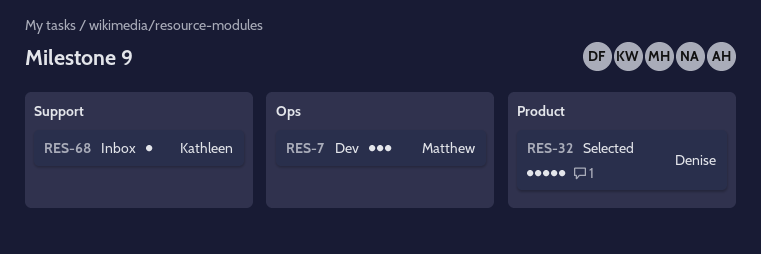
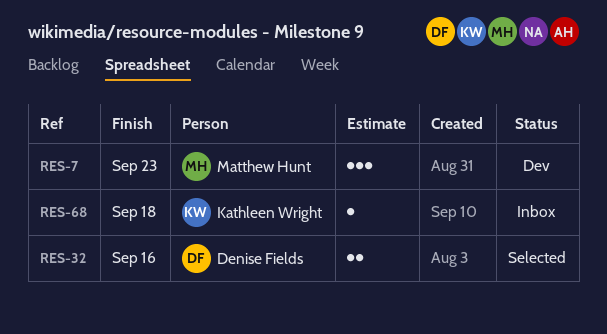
RES-32, estimate: 5 -> 2

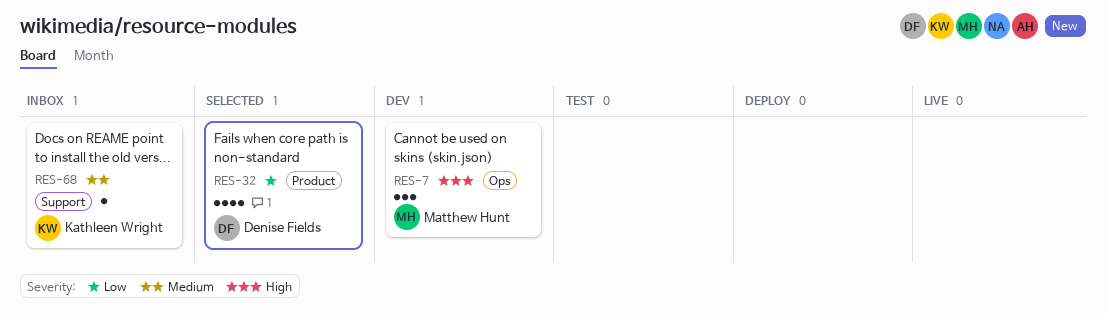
RES-32, estimate: 2 -> 4

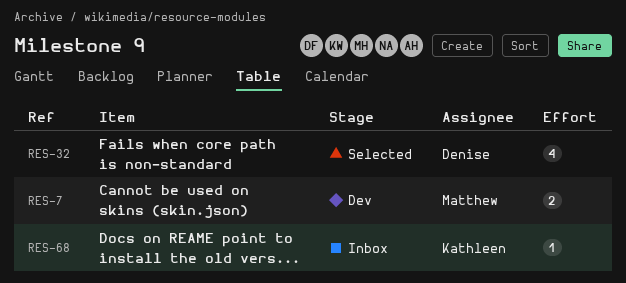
RES-7, estimate: 3 -> 2

